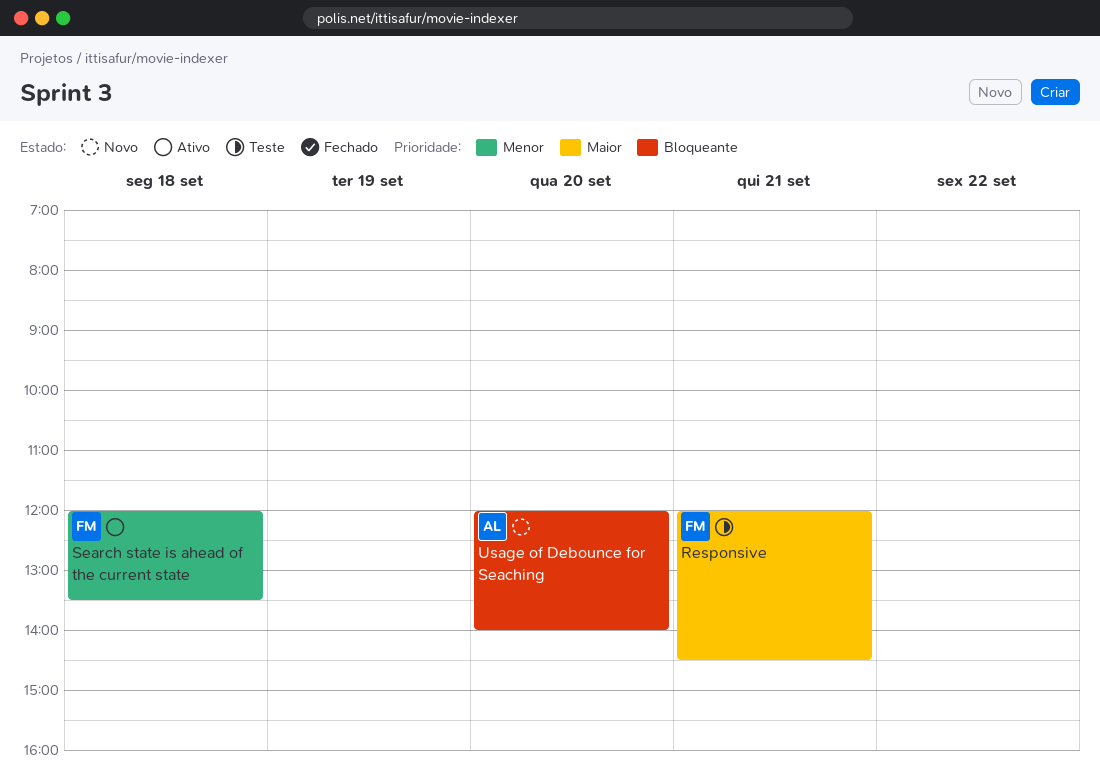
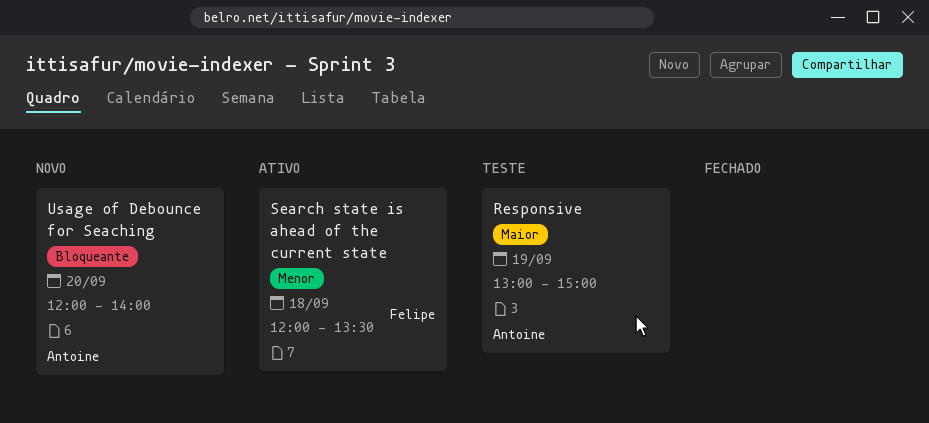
Responsive, owner: Felipe -> Antoine
Responsive, day: Sep 21 -> Sep 19
Responsive, begins: 12:00 -> 13:00
Responsive, ends: 14:30 -> 15:00

